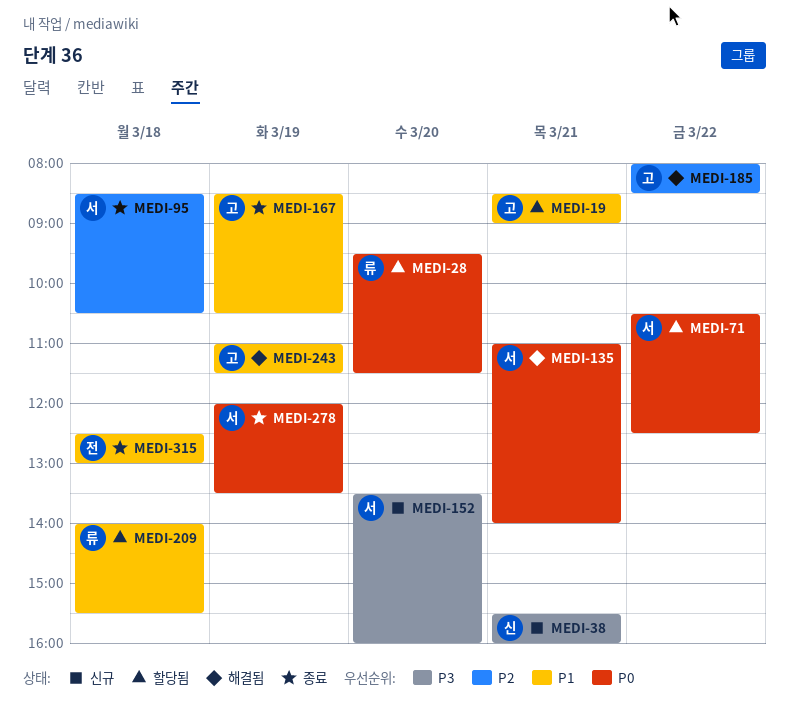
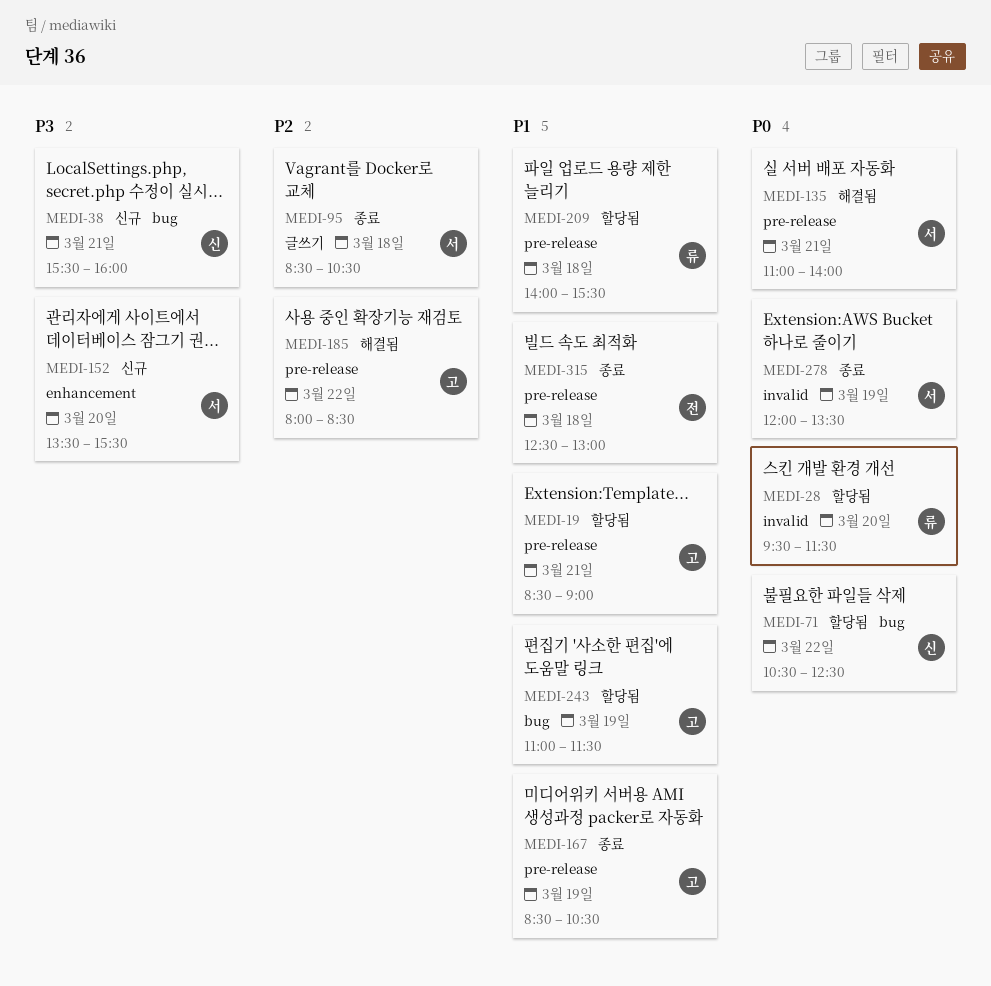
MEDI-71, owner: 서 -> 신
MEDI-152, ends: 16:00 -> 15:30
MEDI-243, status: 해결됨 -> 할당됨

